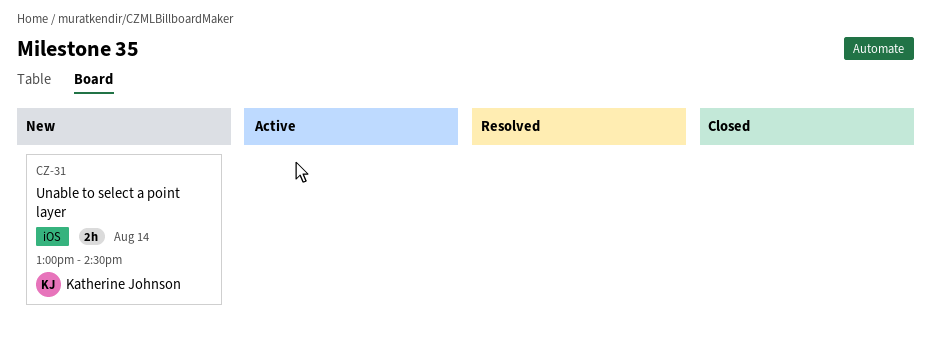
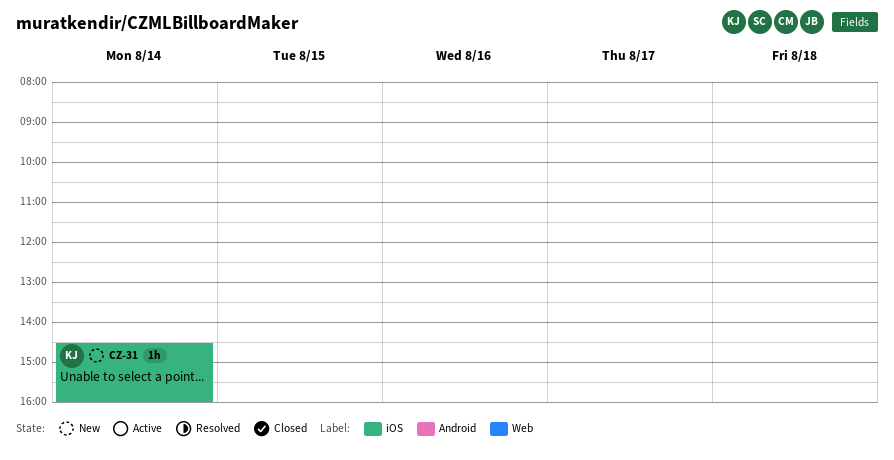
CZ-31, estimate: 2h -> 1h
CZ-31, begins: 13:00 -> 14:30
CZ-31, ends: 14:30 -> 16:00

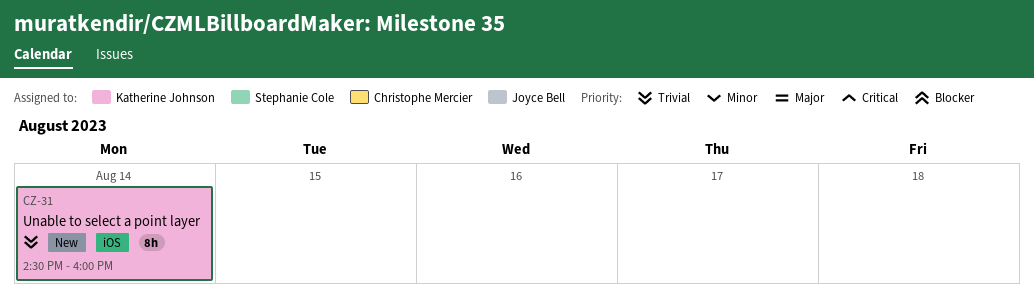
CZ-31, estimate: 1h -> 8h

